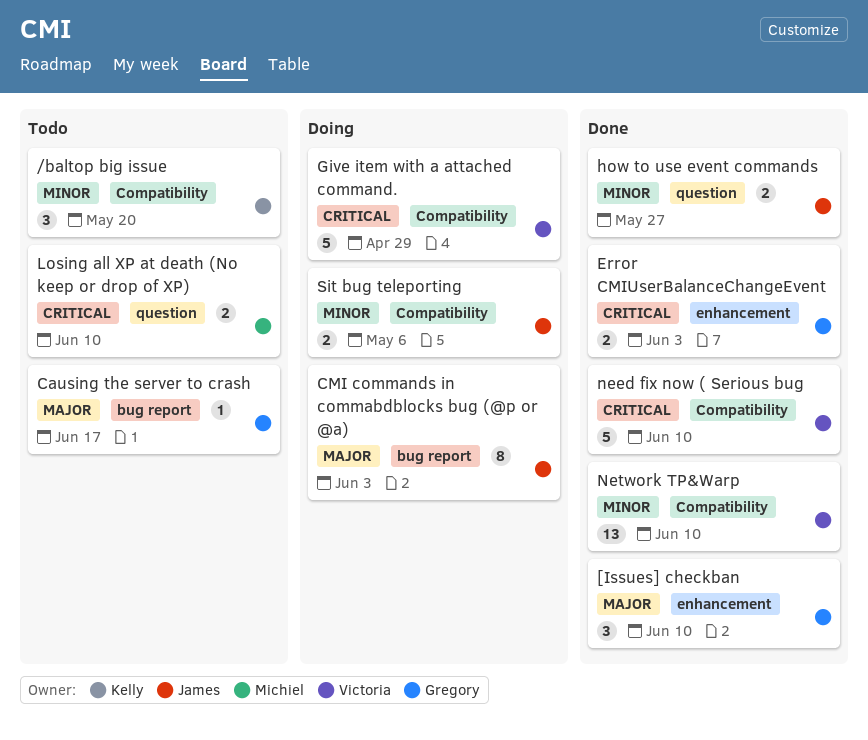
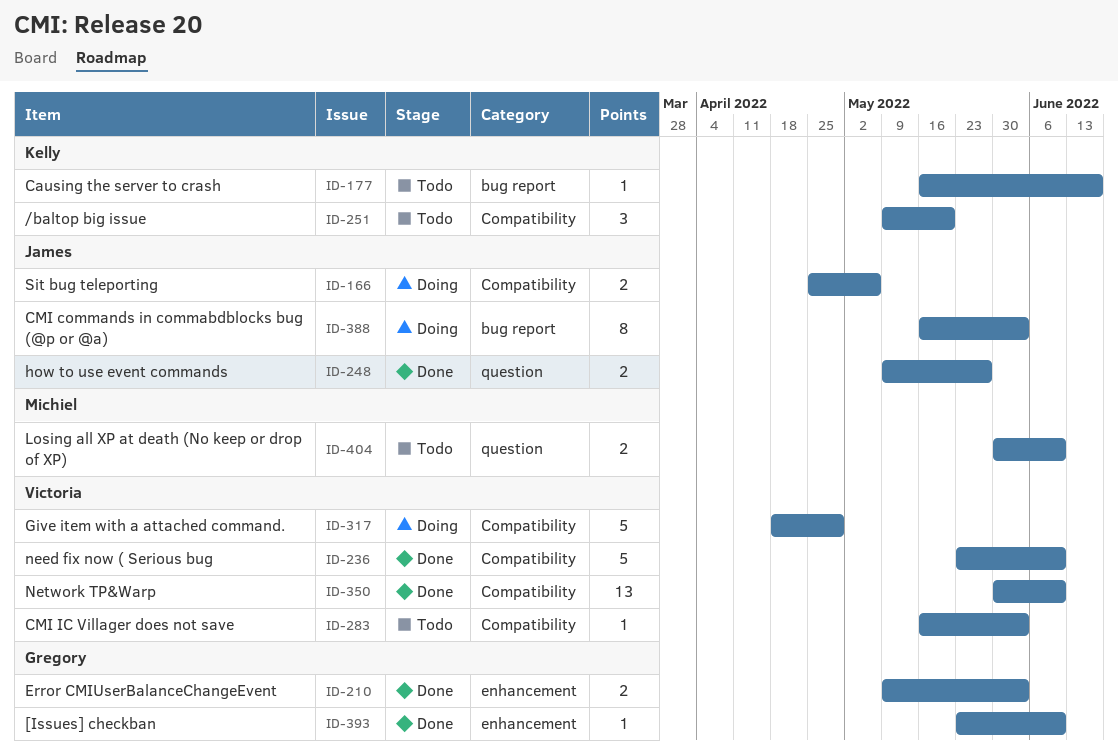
[Issues] checkban, estimate: 3 -> 1
Causing the server to crash, owner: Gregory -> Kelly
CMI IC Villager does not save: none -> present

